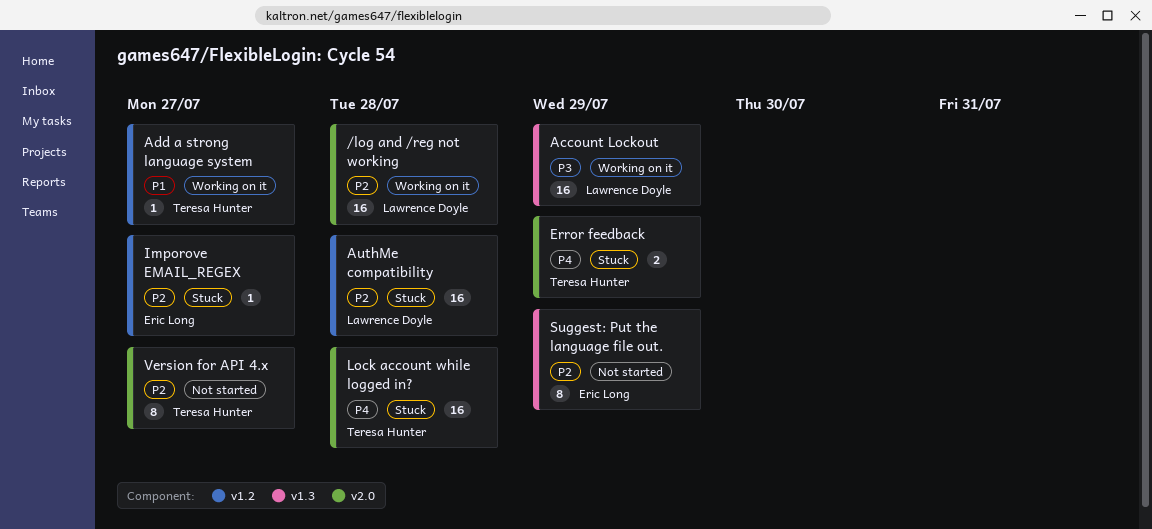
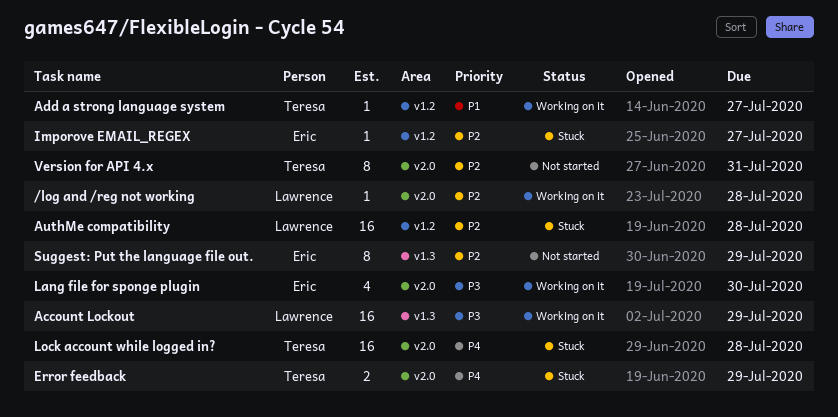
/log and /reg not working, estimate: 16 -> 1
Lang file for sponge plugin: none -> present
Version for API 4.x, due: Jul 27 -> Jul 31

